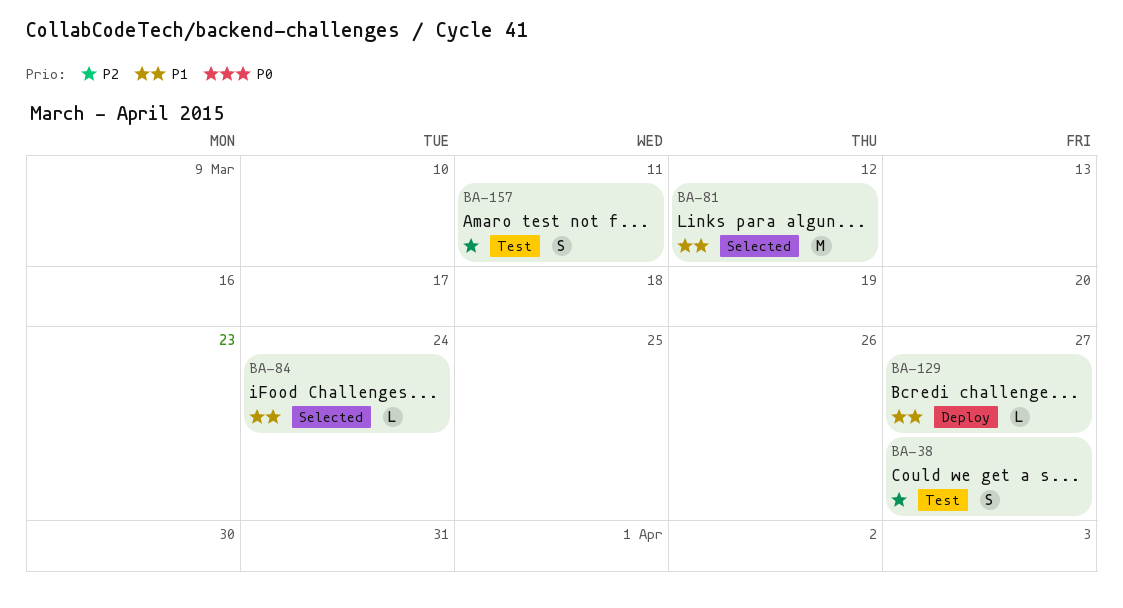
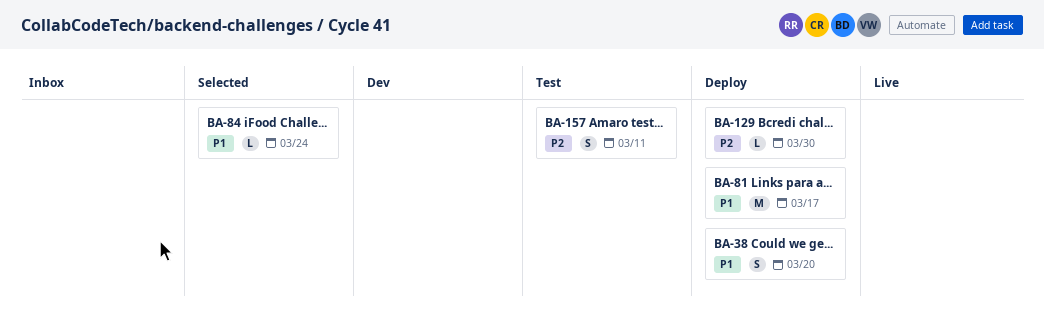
BA-38, status: Test -> Deploy
BA-38, priority: P2 -> P1
BA-38, due: Mar 27 -> Mar 20
BA-81, status: Selected -> Deploy
BA-81, due: Mar 12 -> Mar 17
BA-129, priority: P1 -> P2
BA-129, due: Mar 27 -> Mar 30

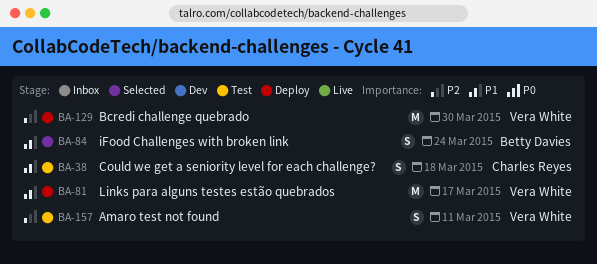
BA-38, status: Deploy -> Test
BA-38, due: Mar 20 -> Mar 18
BA-84, estimate: L -> S
BA-129, estimate: L -> M

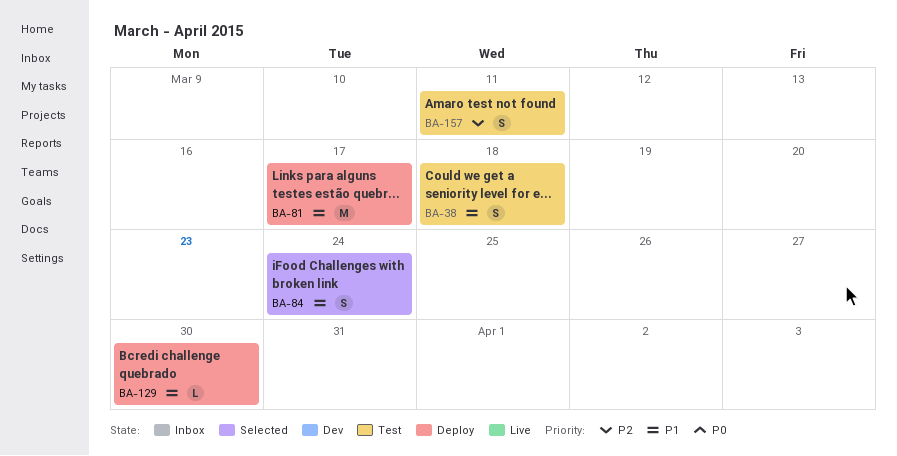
BA-129, priority: P2 -> P1
BA-129, estimate: M -> L

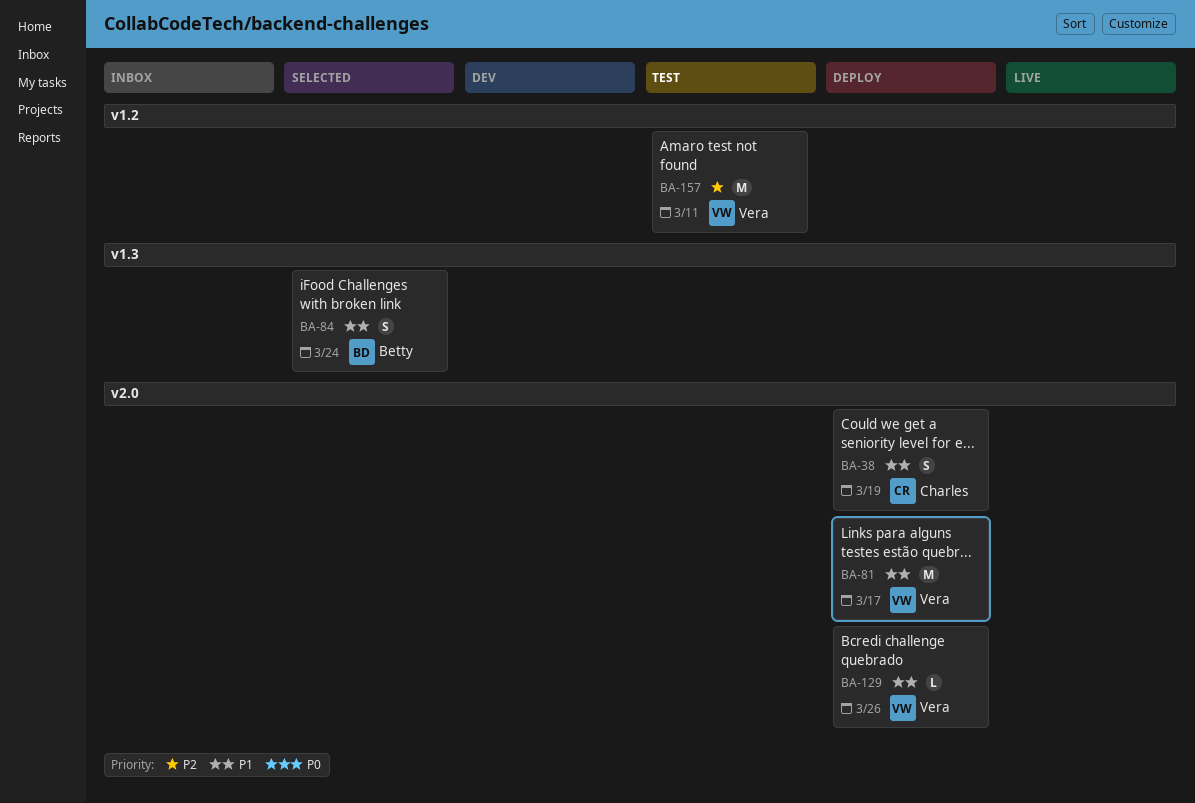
BA-38, status: Test -> Deploy
BA-38, due: Mar 18 -> Mar 19
BA-129, due: Mar 30 -> Mar 26
BA-157, estimate: S -> M

